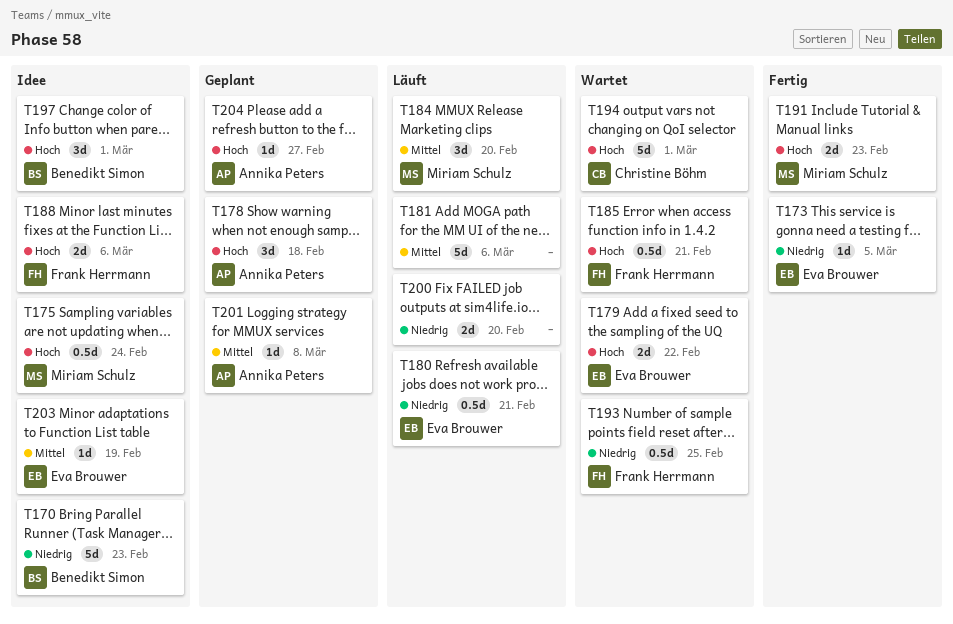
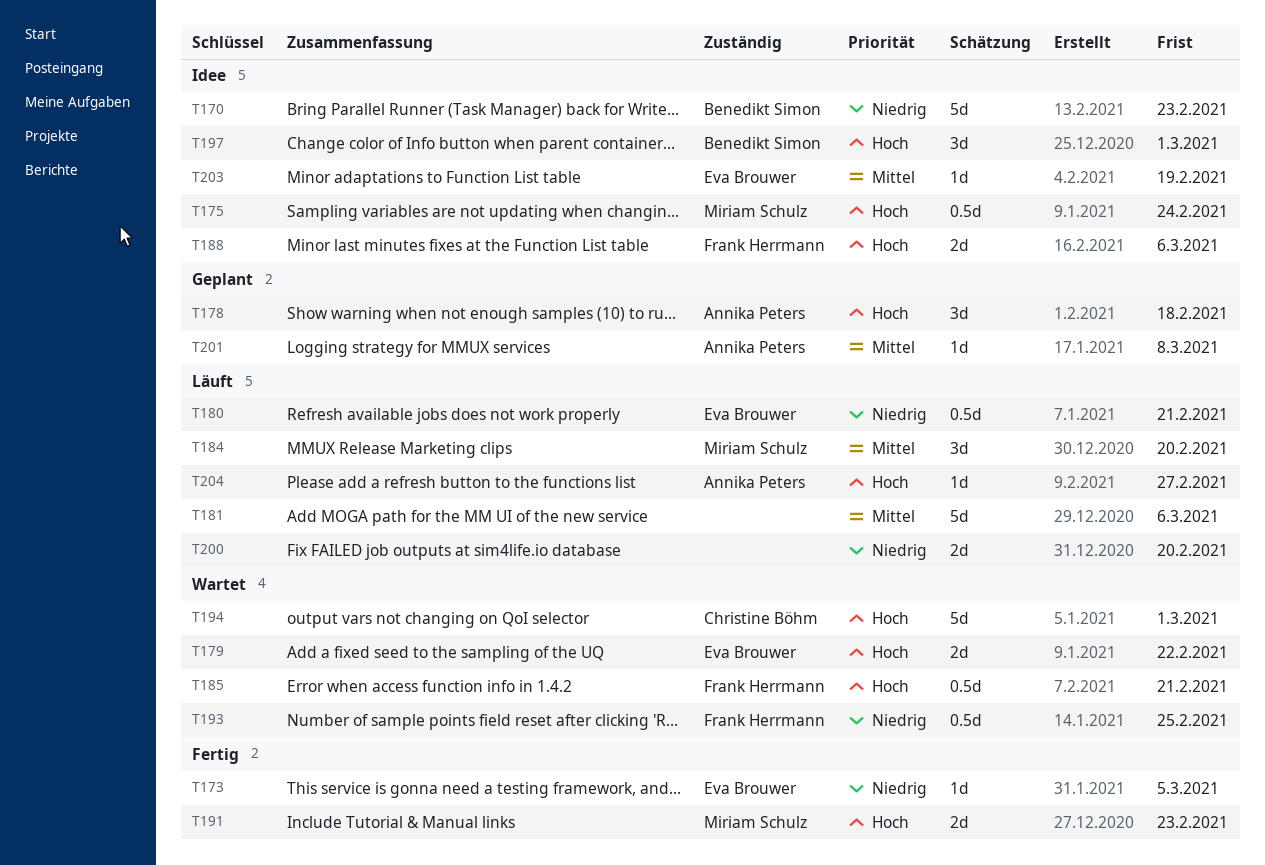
T204, status: Geplant -> Läuft

